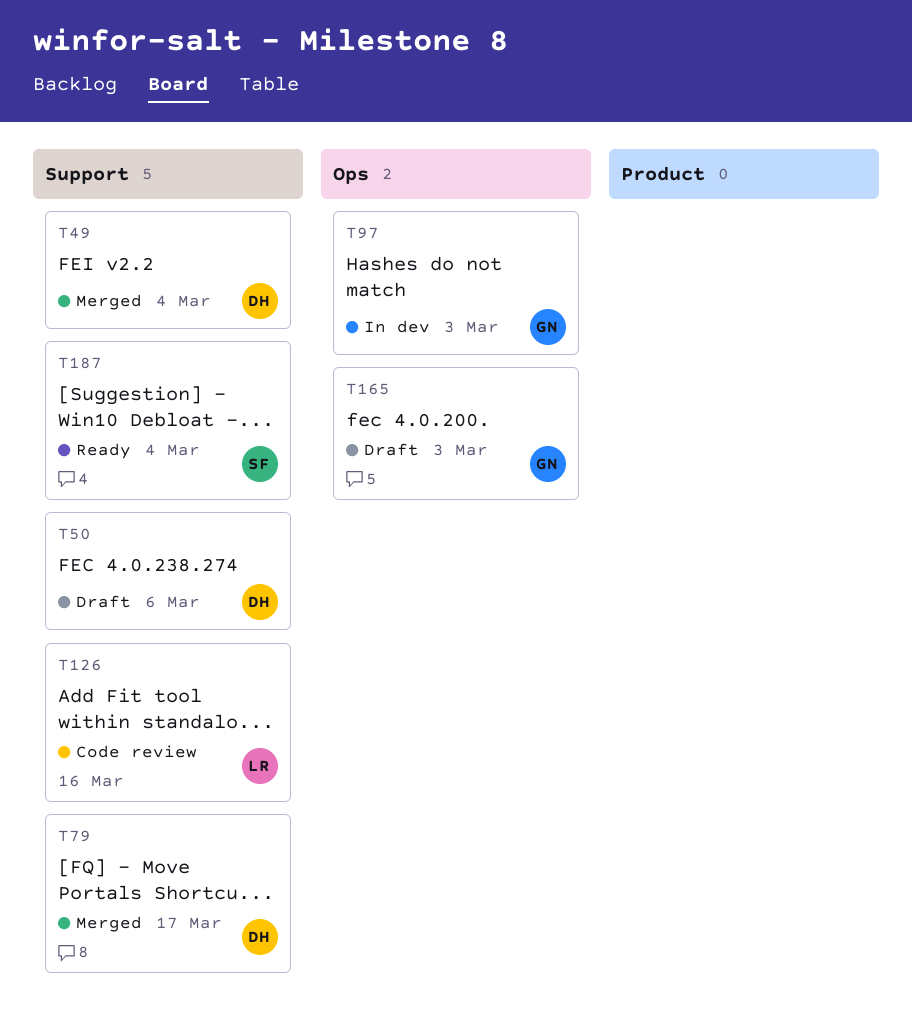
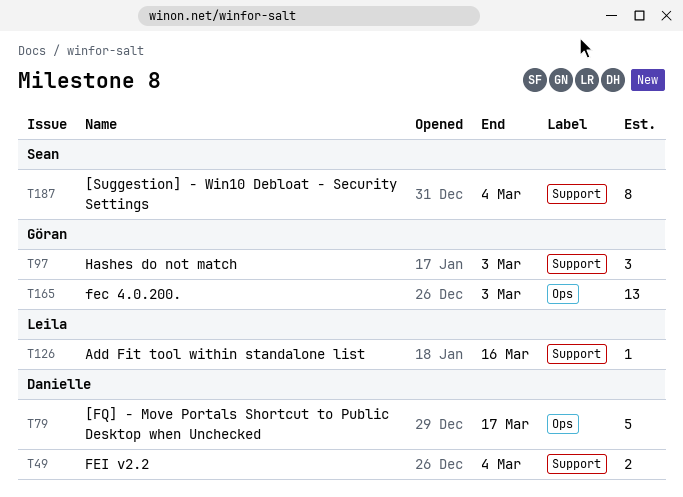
T50: present -> none
T79, label: Support -> Ops
T97, label: Ops -> Support

